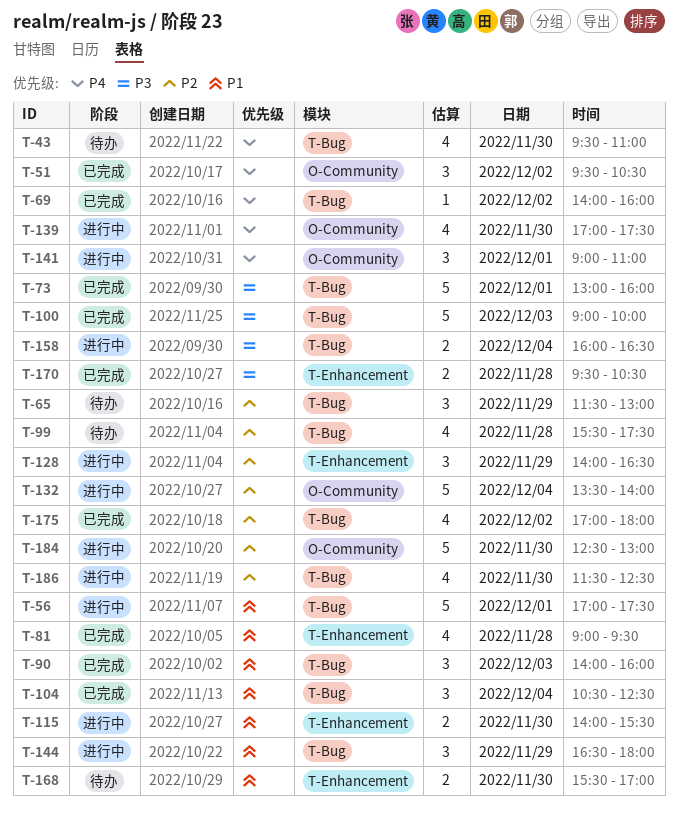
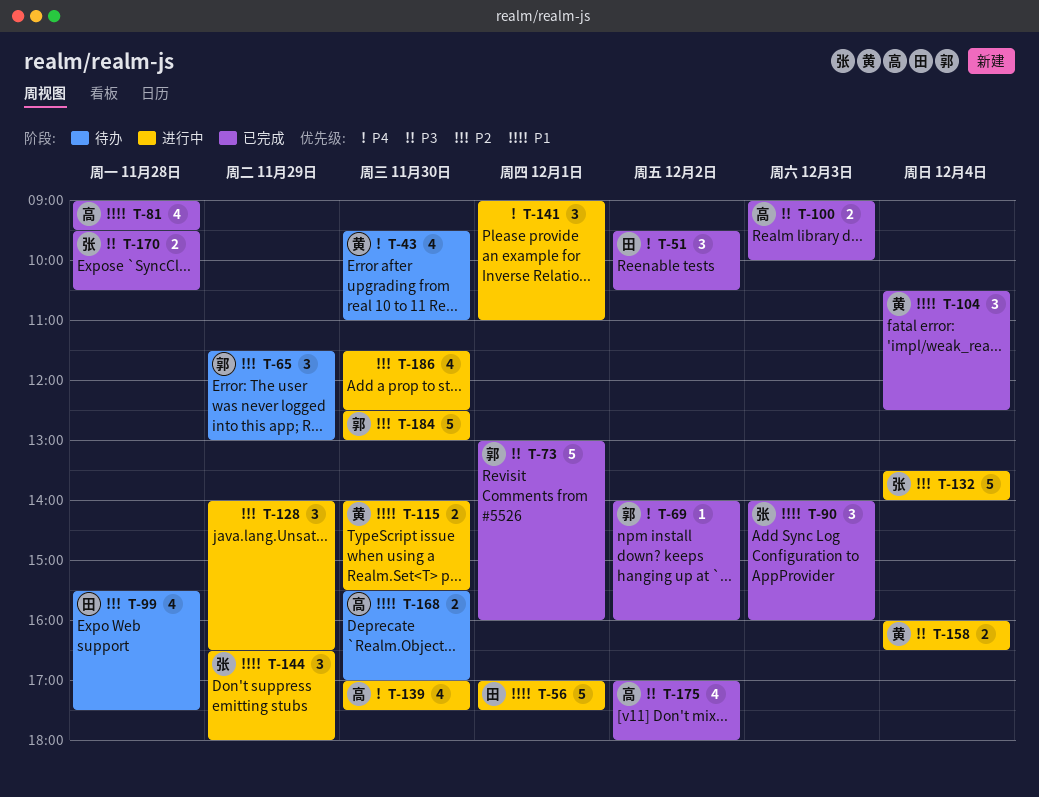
T-100, estimate: 5 -> 2
T-175, priority: P2 -> P3

